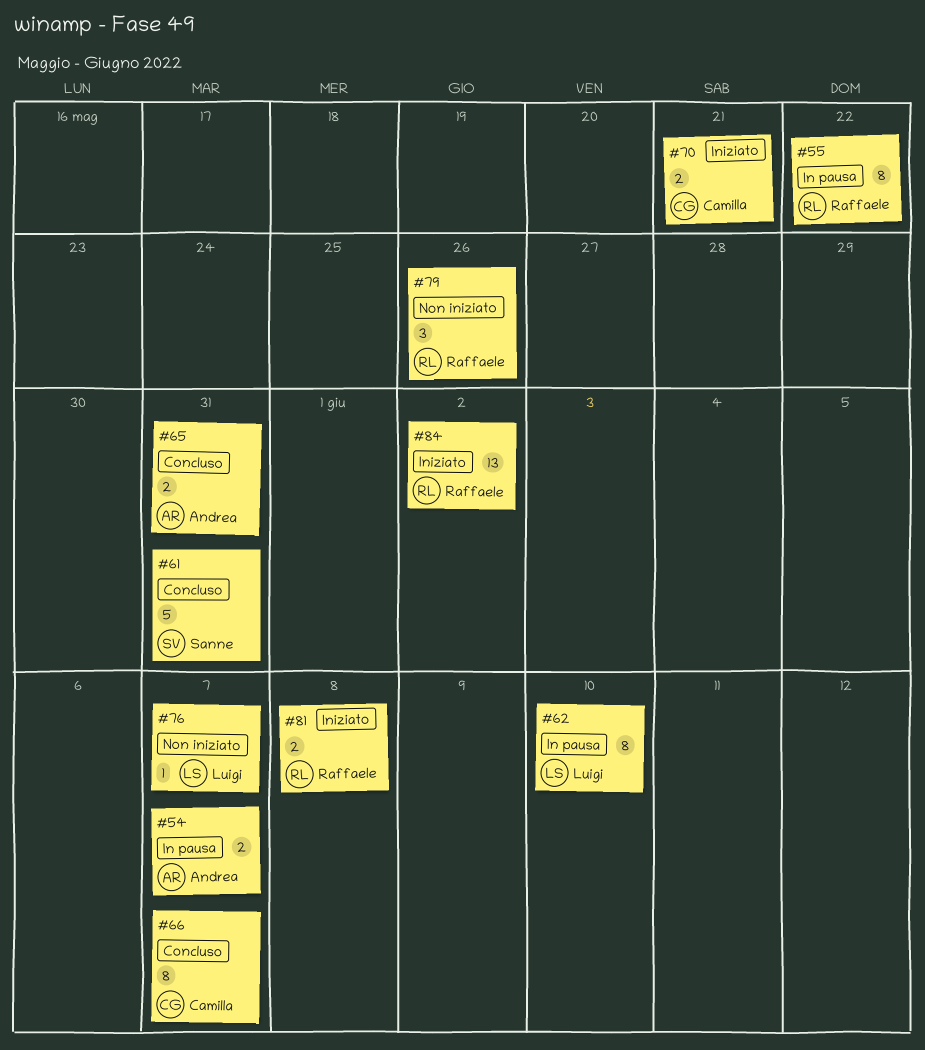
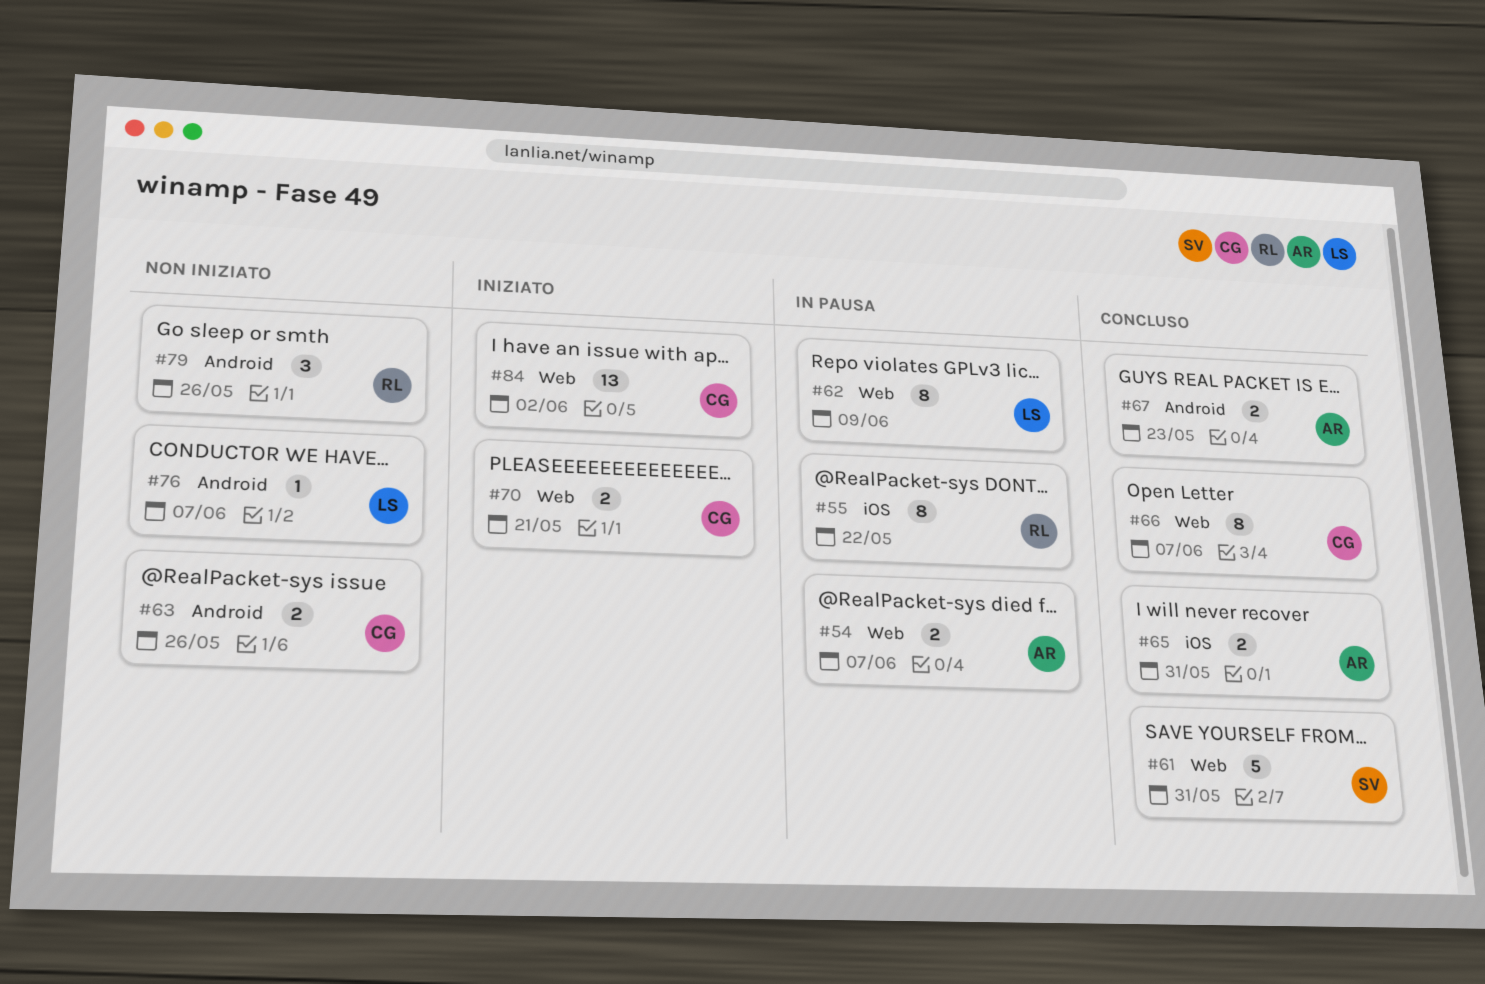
#62, due: Jun 10 -> Jun 9
#63: none -> present
#67: none -> present
#81: present -> none
#84, owner: Raffaele -> Camilla

